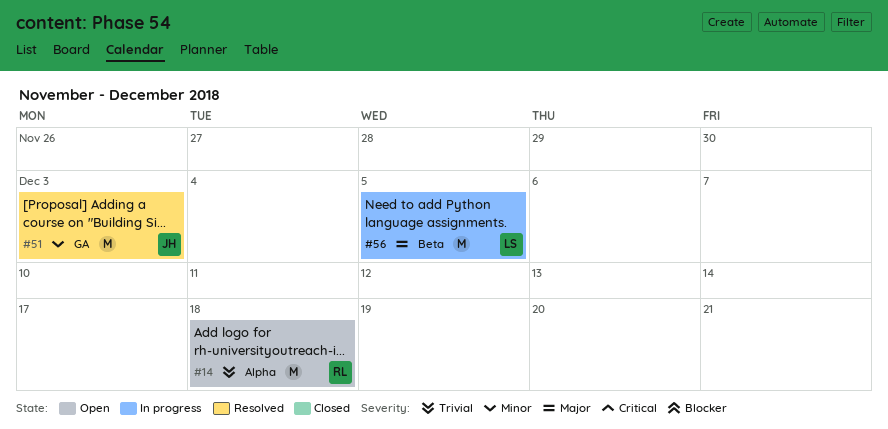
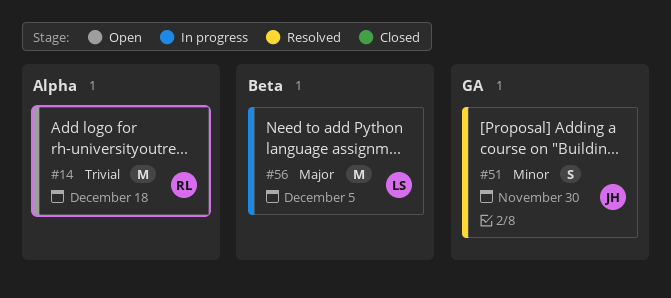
#51, estimate: M -> S
#51, due: Dec 3 -> Nov 30

